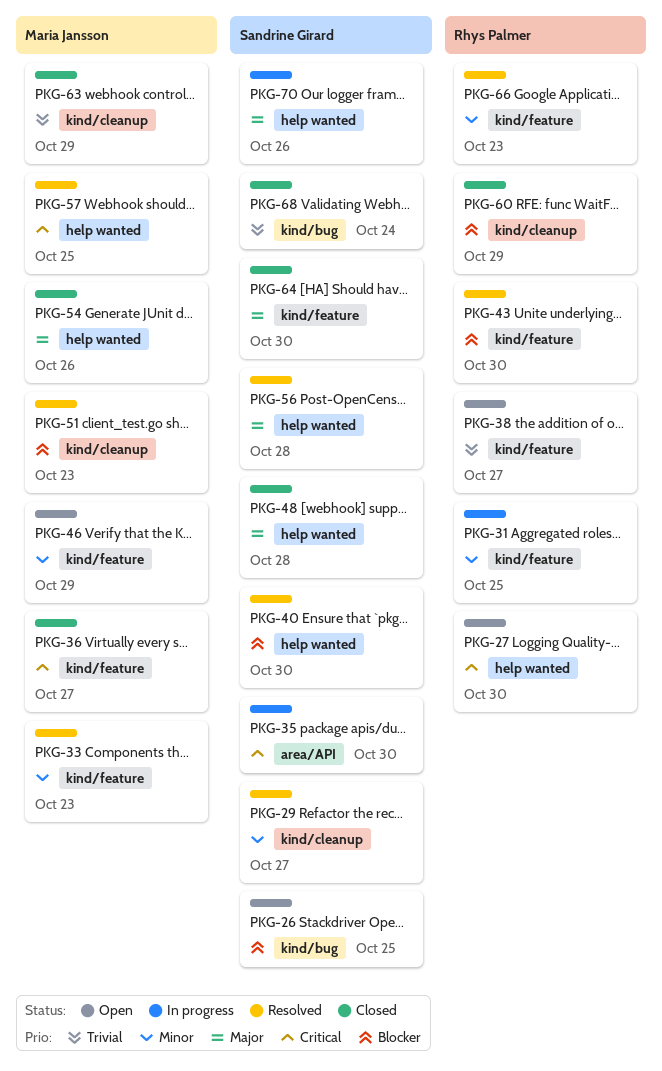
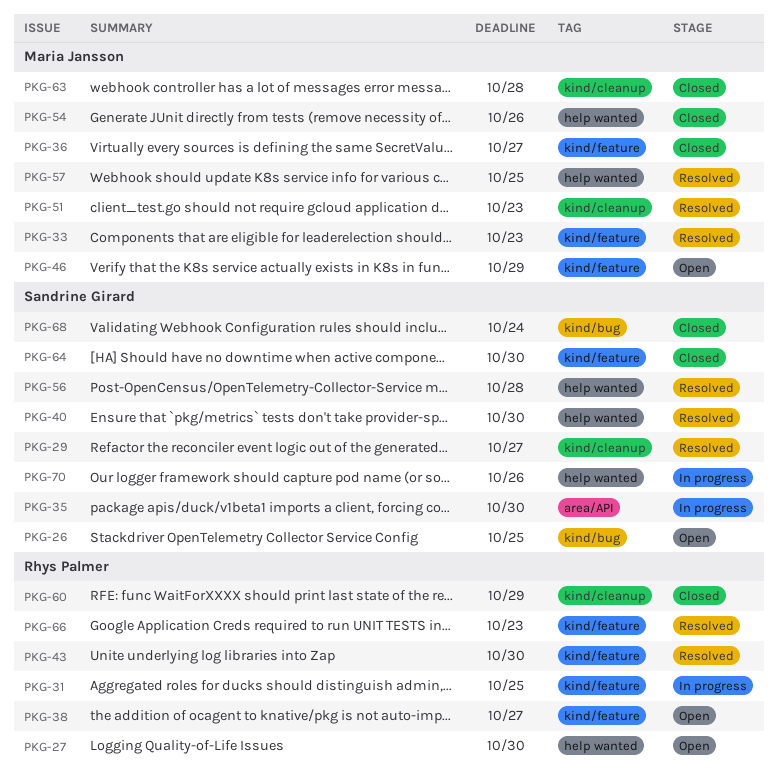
PKG-48: present -> none
PKG-63, due: Oct 29 -> Oct 28

